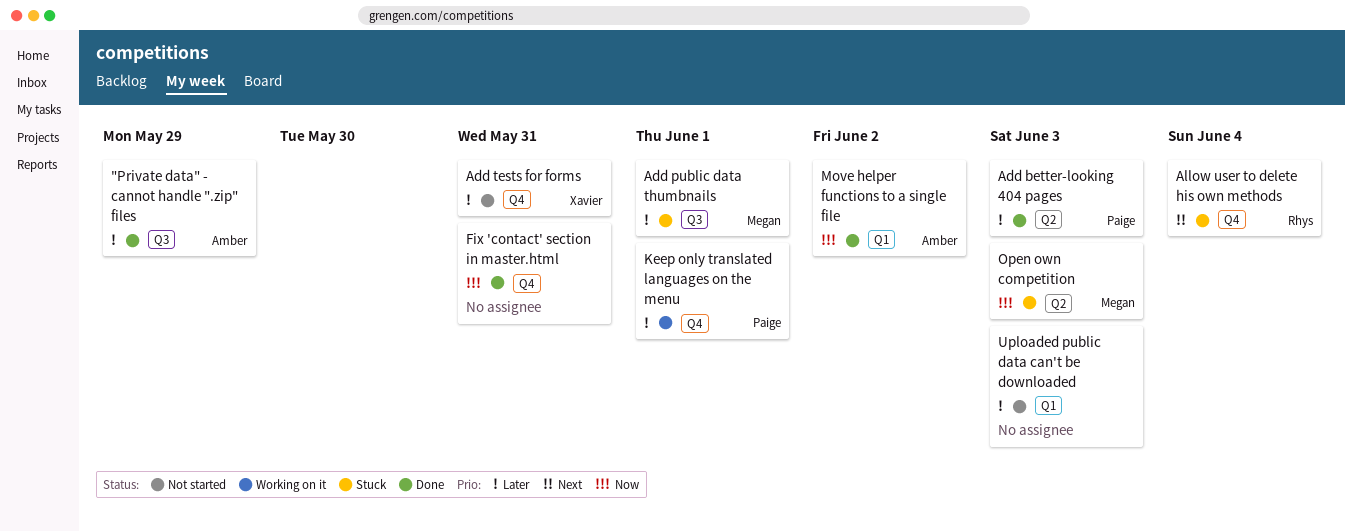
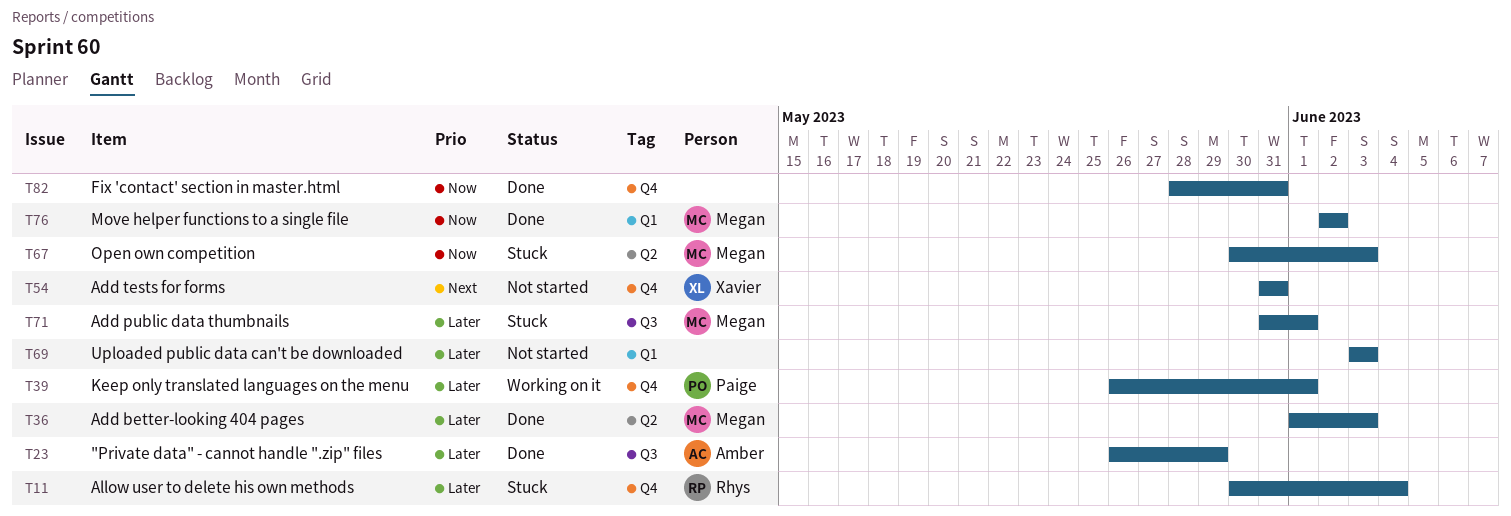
Add better-looking 404 pages, owner: Paige -> Megan
Add tests for forms, priority: Later -> Next
Allow user to delete his own methods, priority: Next -> Later
Move helper functions to a single file, owner: Amber -> Megan

